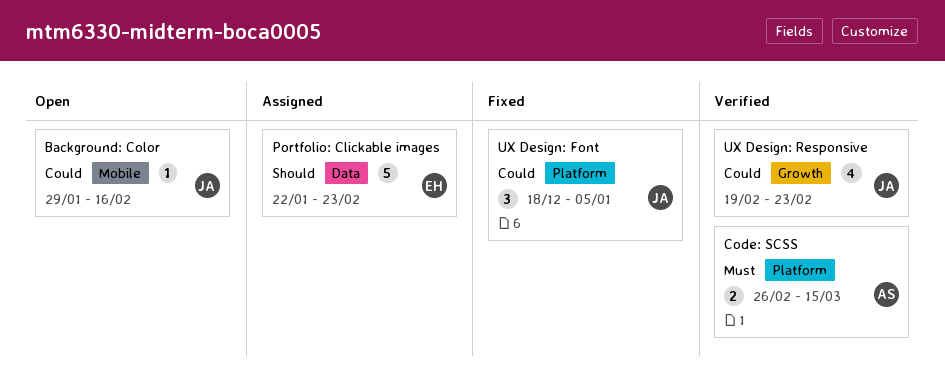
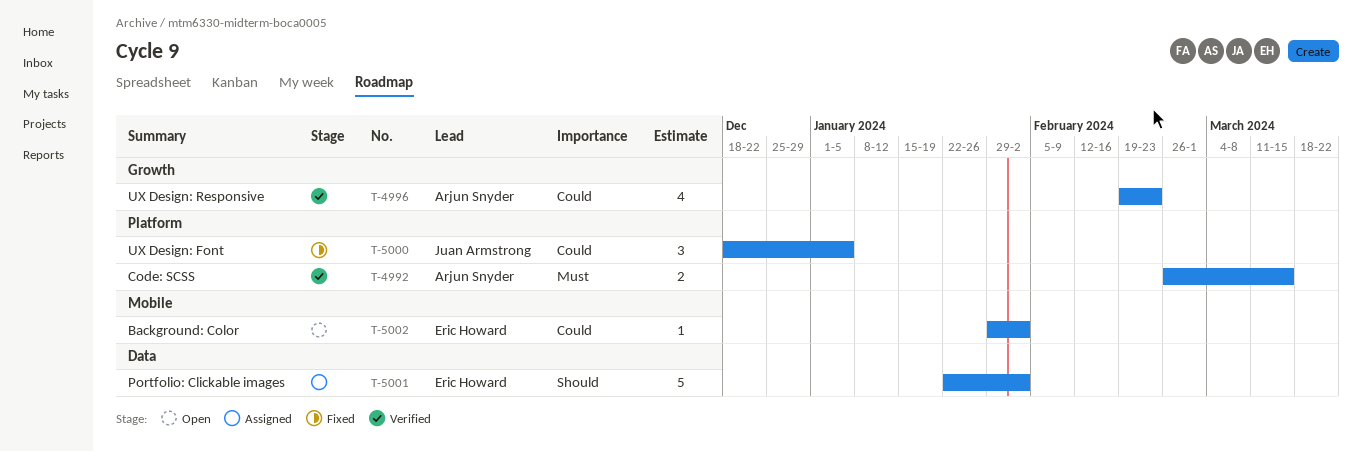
Background: Color, owner: Juan Armstrong -> Eric Howard
Background: Color, due: Feb 16 -> Feb 2
Portfolio: Clickable images, due: Feb 23 -> Feb 2
UX Design: Responsive, owner: Juan Armstrong -> Arjun Snyder

